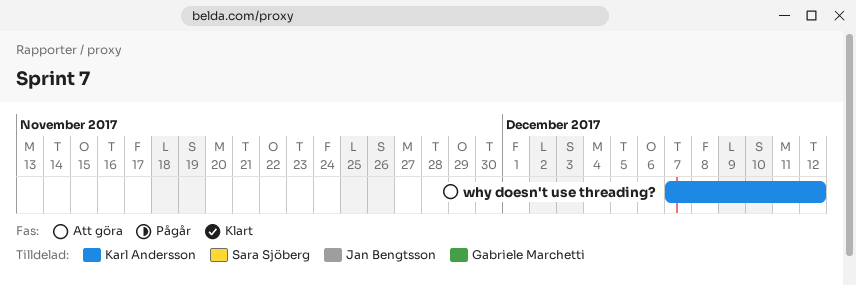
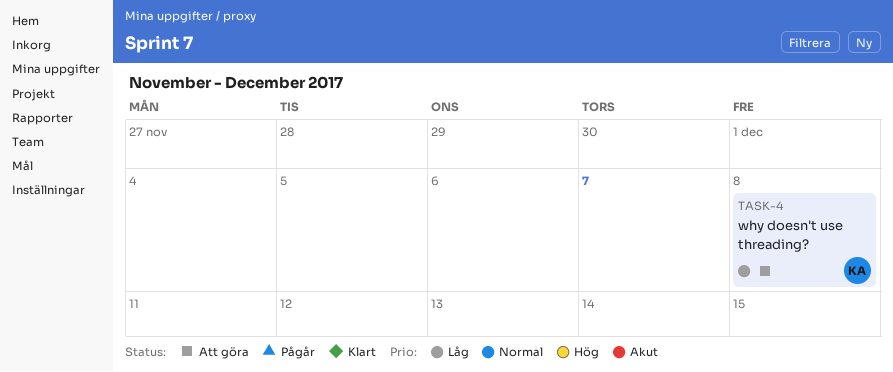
why doesn't use threading?, due: Dec 12 -> Dec 8

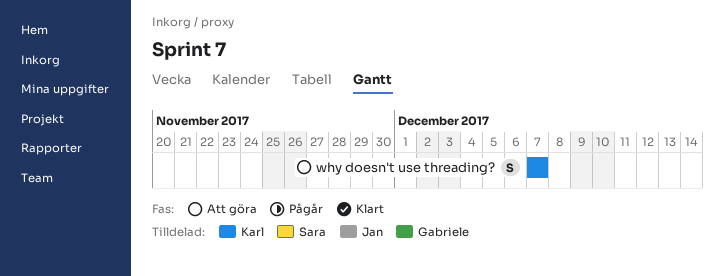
why doesn't use threading?, due: Dec 8 -> Dec 7

